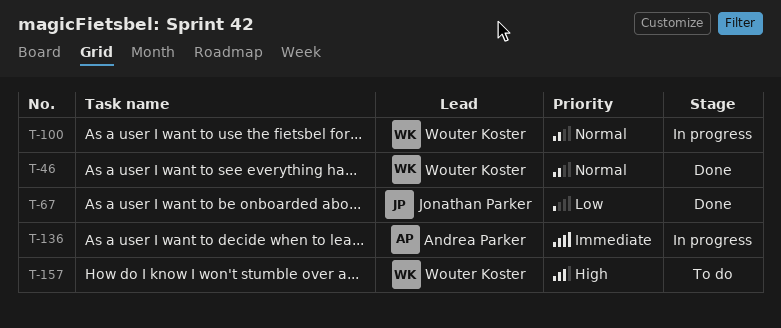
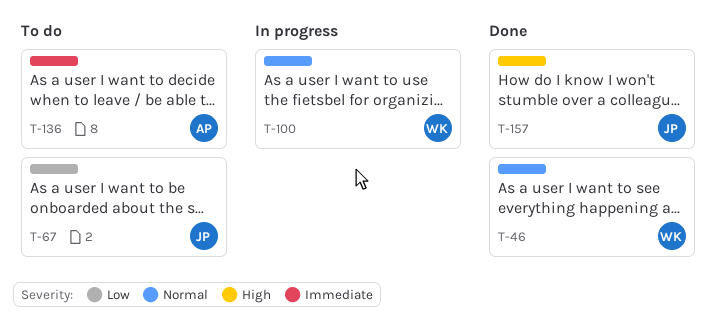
T-67, status: Done -> To do
T-136, status: In progress -> To do
T-157, status: To do -> Done
T-157, owner: Wouter Koster -> Jonathan Parker

